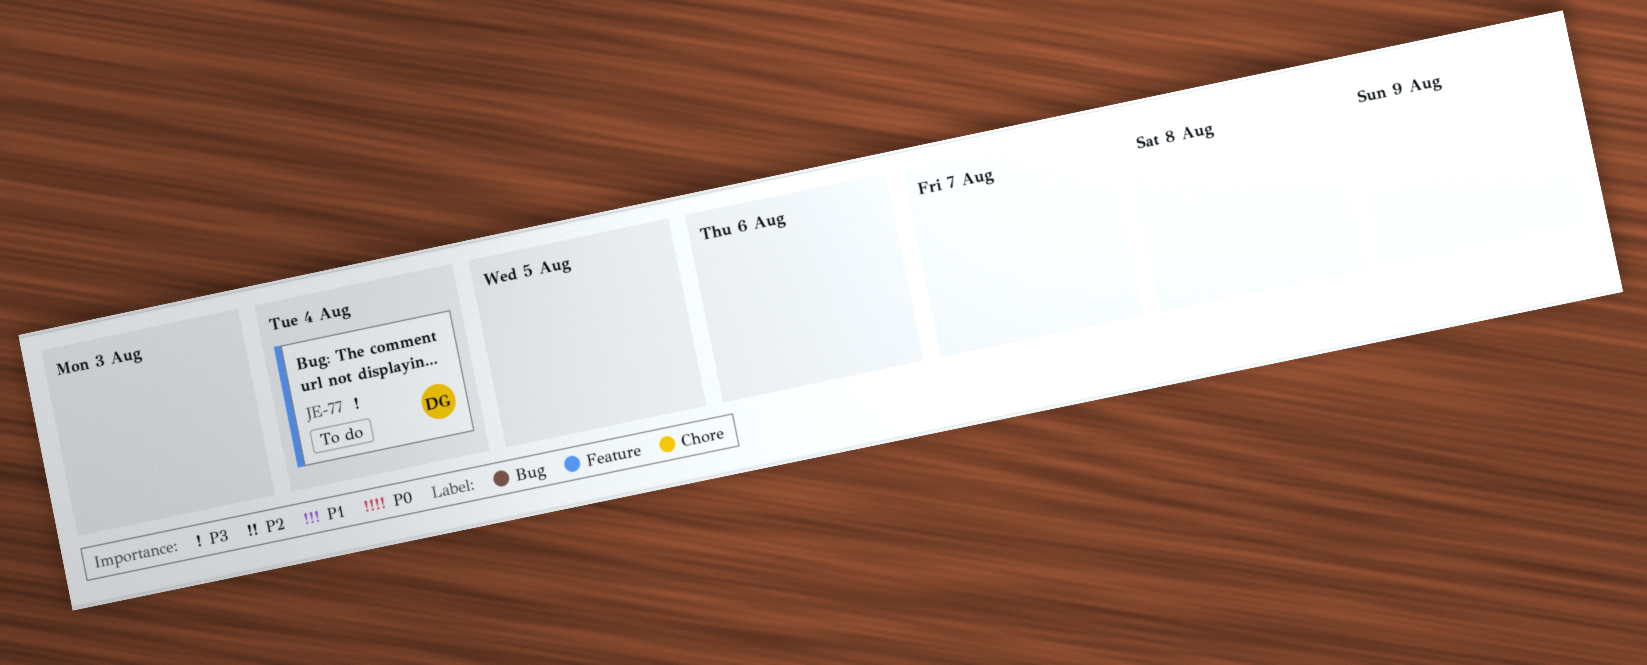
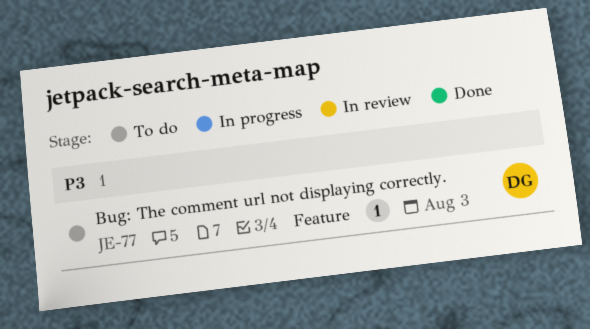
JE-77, due: Aug 4 -> Aug 3

